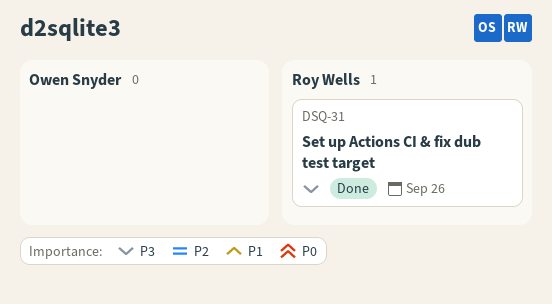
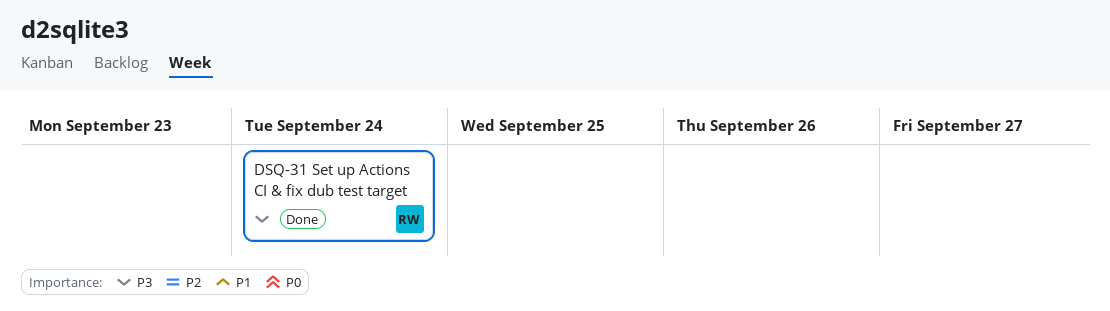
DSQ-31, due: Sep 26 -> Sep 24

